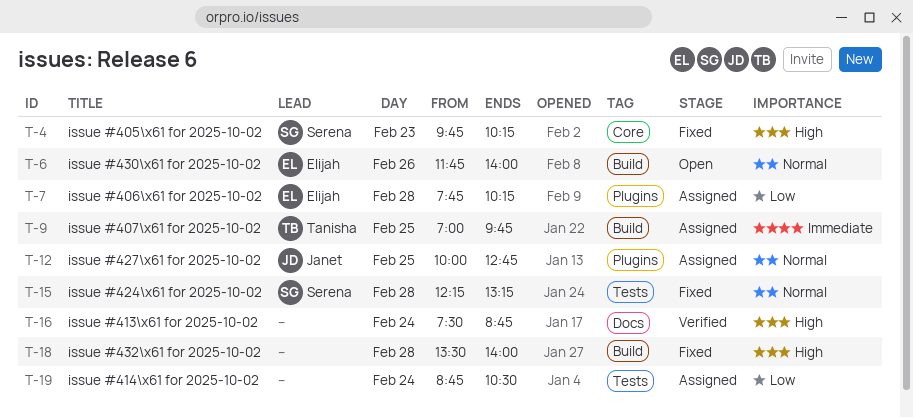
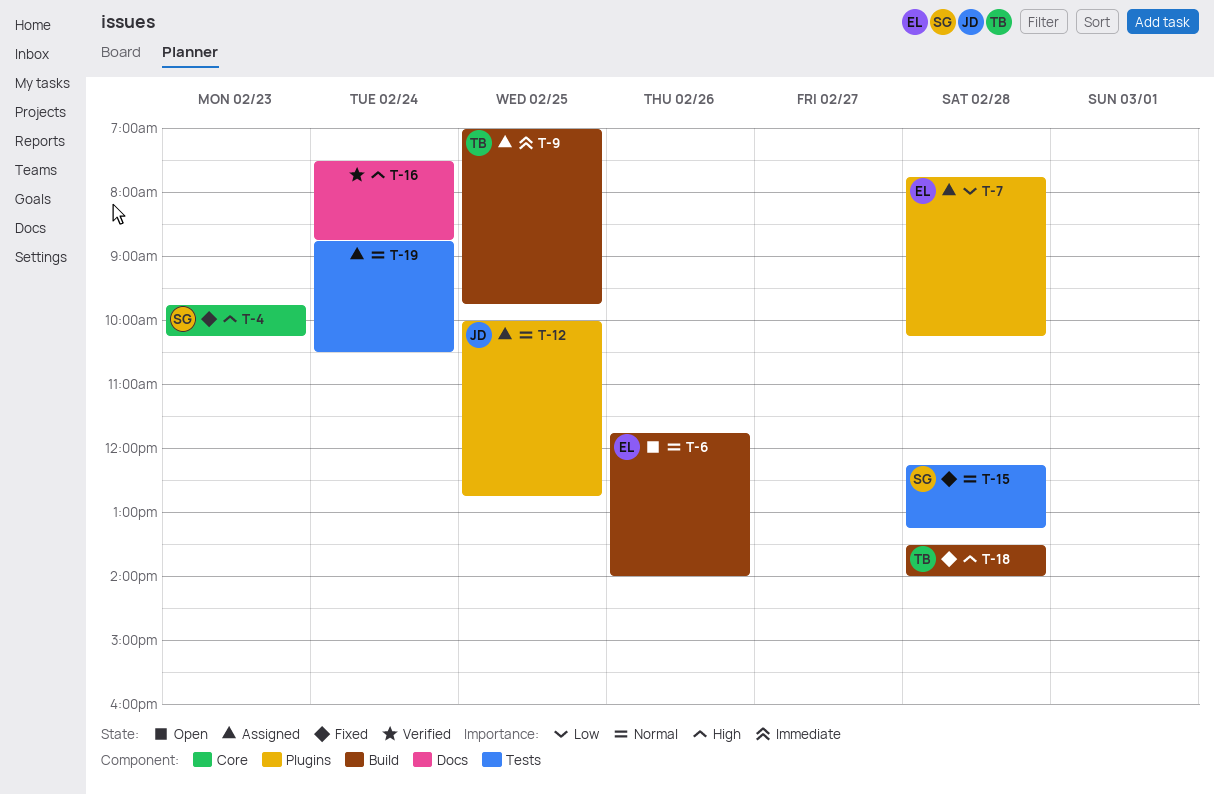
T-18, owner: none -> Tanisha
T-19, priority: Low -> Normal

